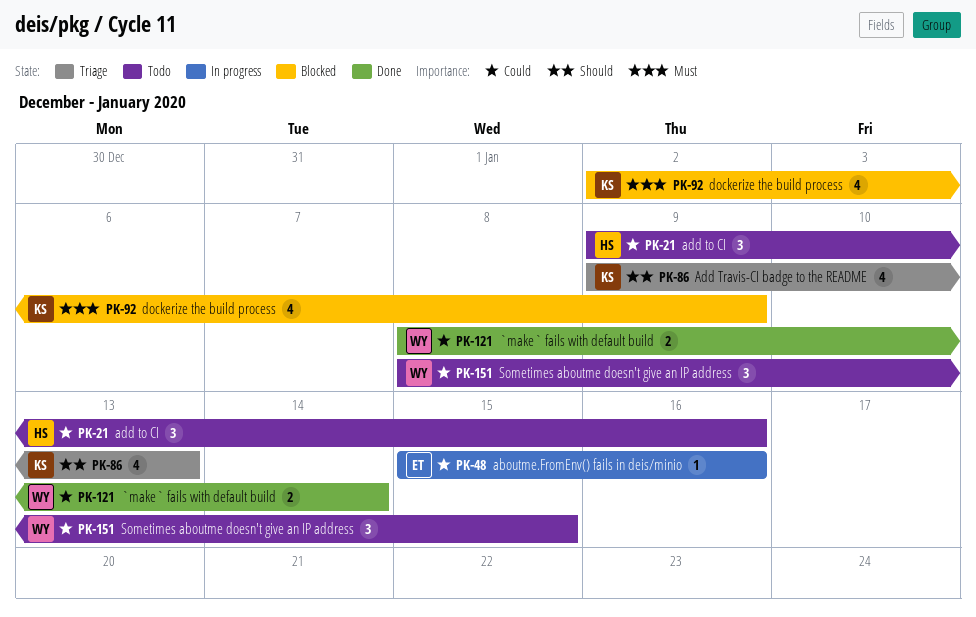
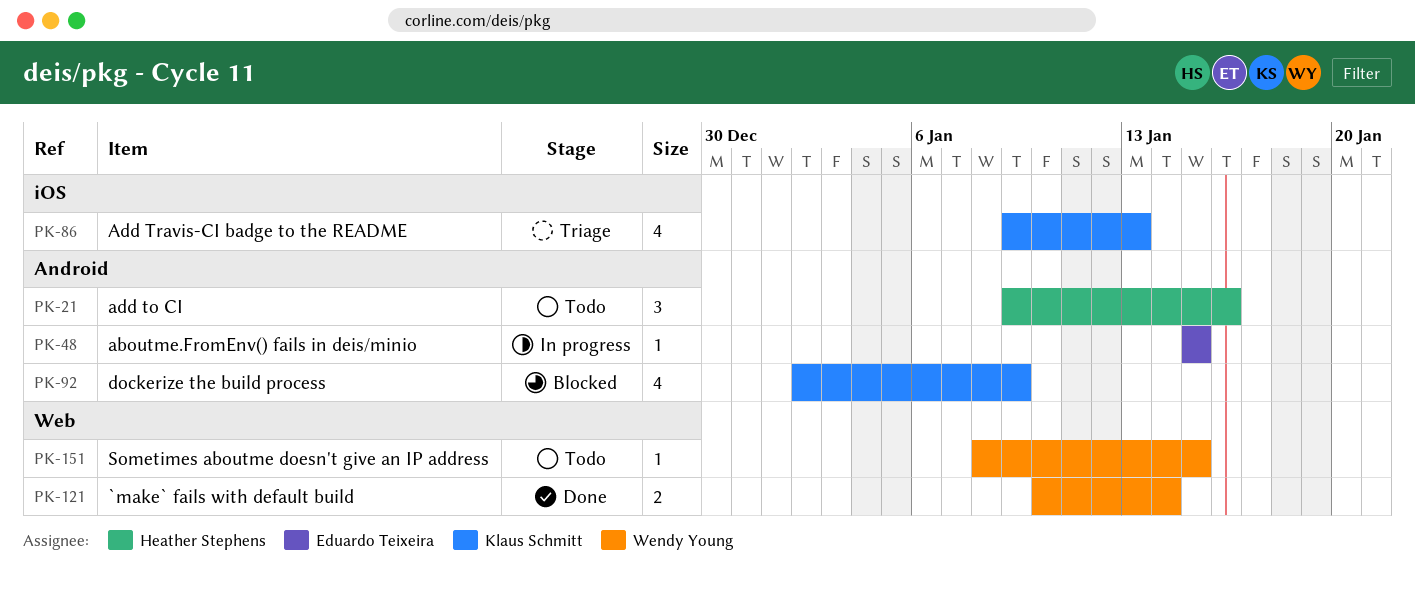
PK-48, due: Jan 16 -> Jan 15
PK-121, start: Jan 8 -> Jan 10
PK-151, estimate: 3 -> 1

